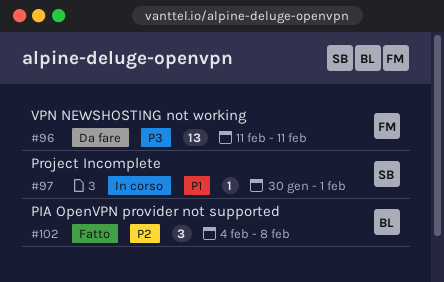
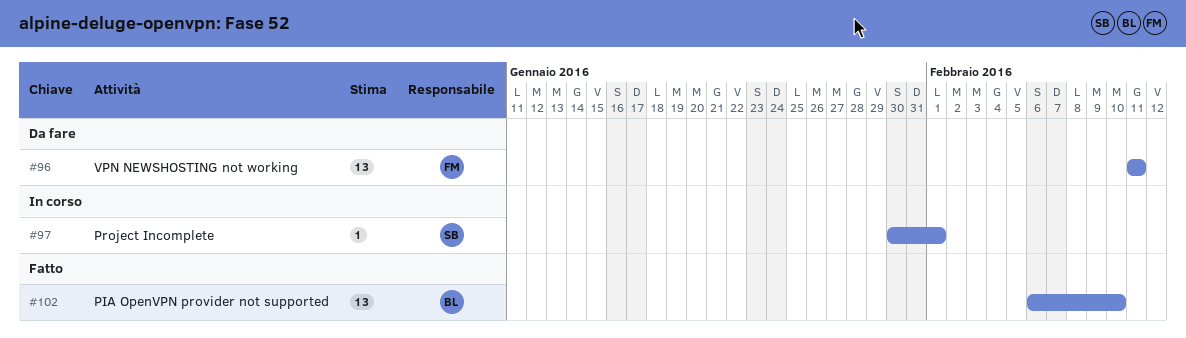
#102, estimate: 3 -> 13
#102, start: Feb 4 -> Feb 6
#102, due: Feb 8 -> Feb 10

